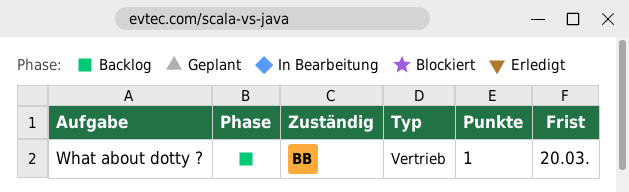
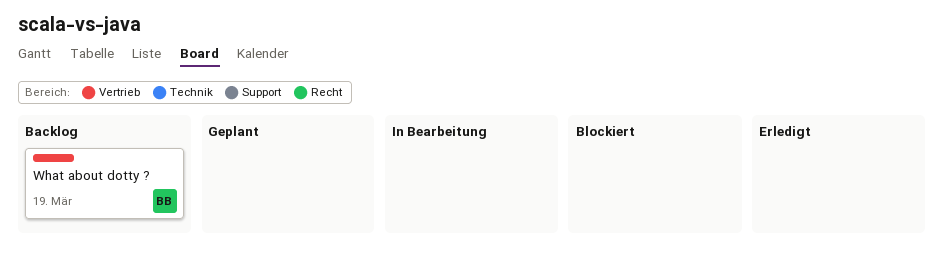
What about dotty ?, due: Mar 20 -> Mar 19

